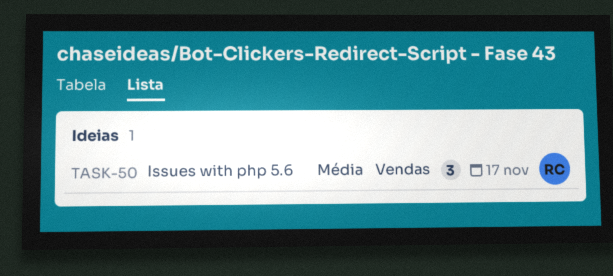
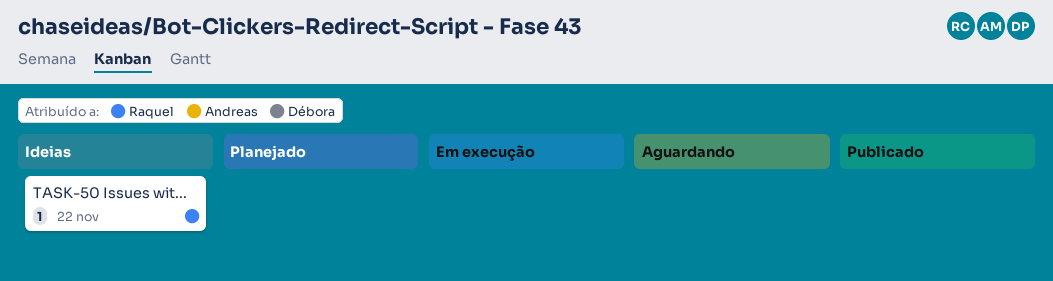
TASK-50, estimate: 3 -> 1
TASK-50, due: Nov 17 -> Nov 22

